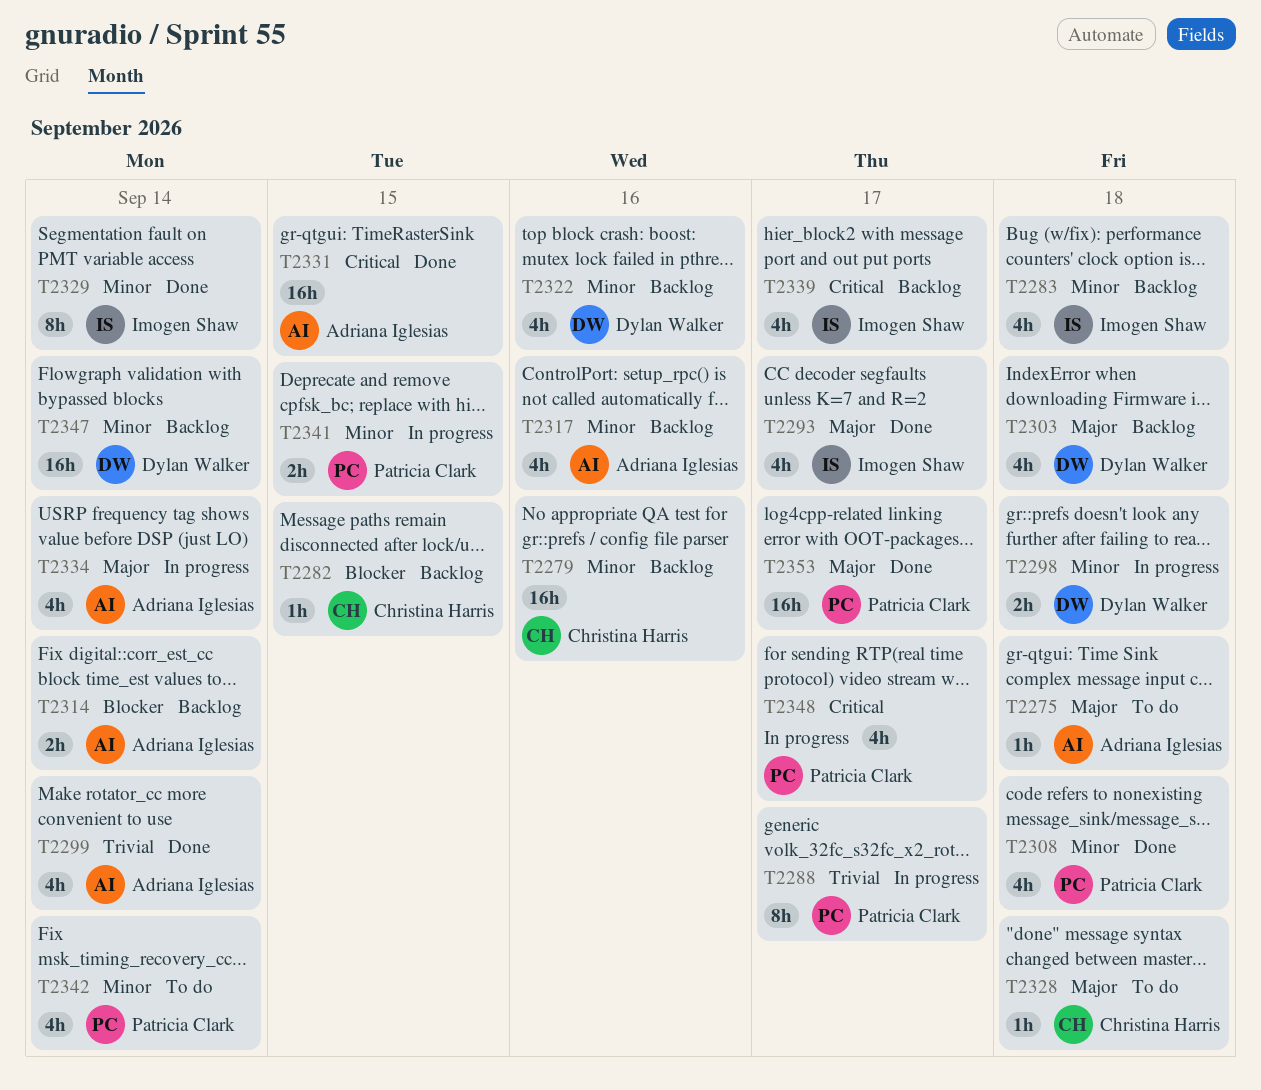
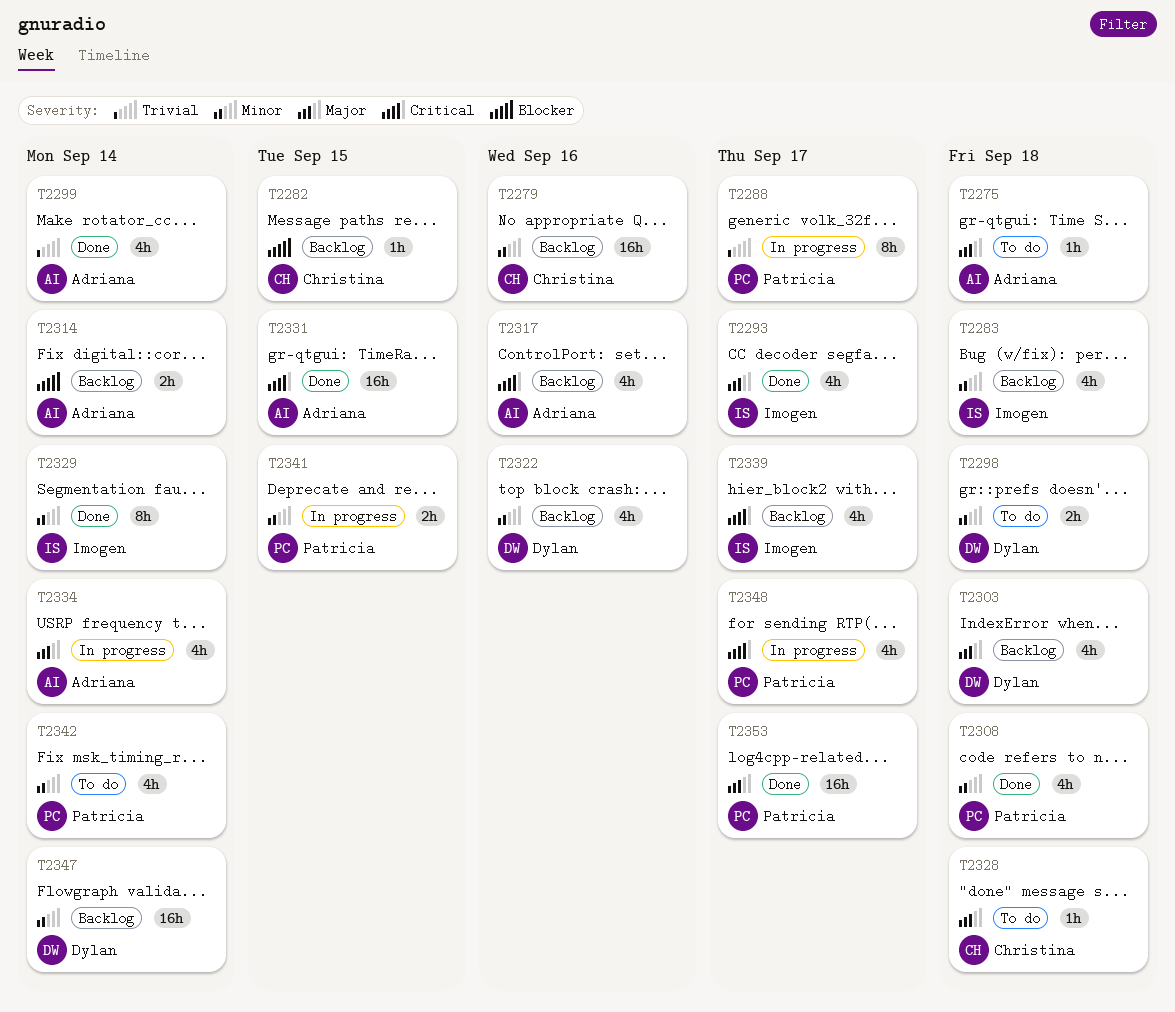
T2298, status: In progress -> To do
T2317, priority: Minor -> Critical

